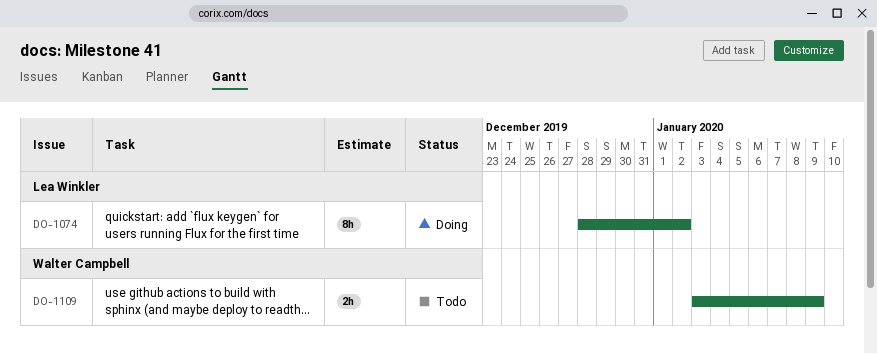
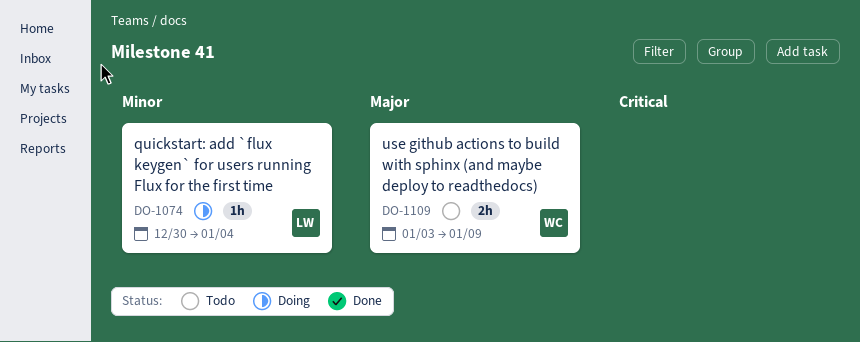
DO-1074, estimate: 8h -> 1h
DO-1074, start: Dec 28 -> Dec 30
DO-1074, due: Jan 2 -> Jan 4

